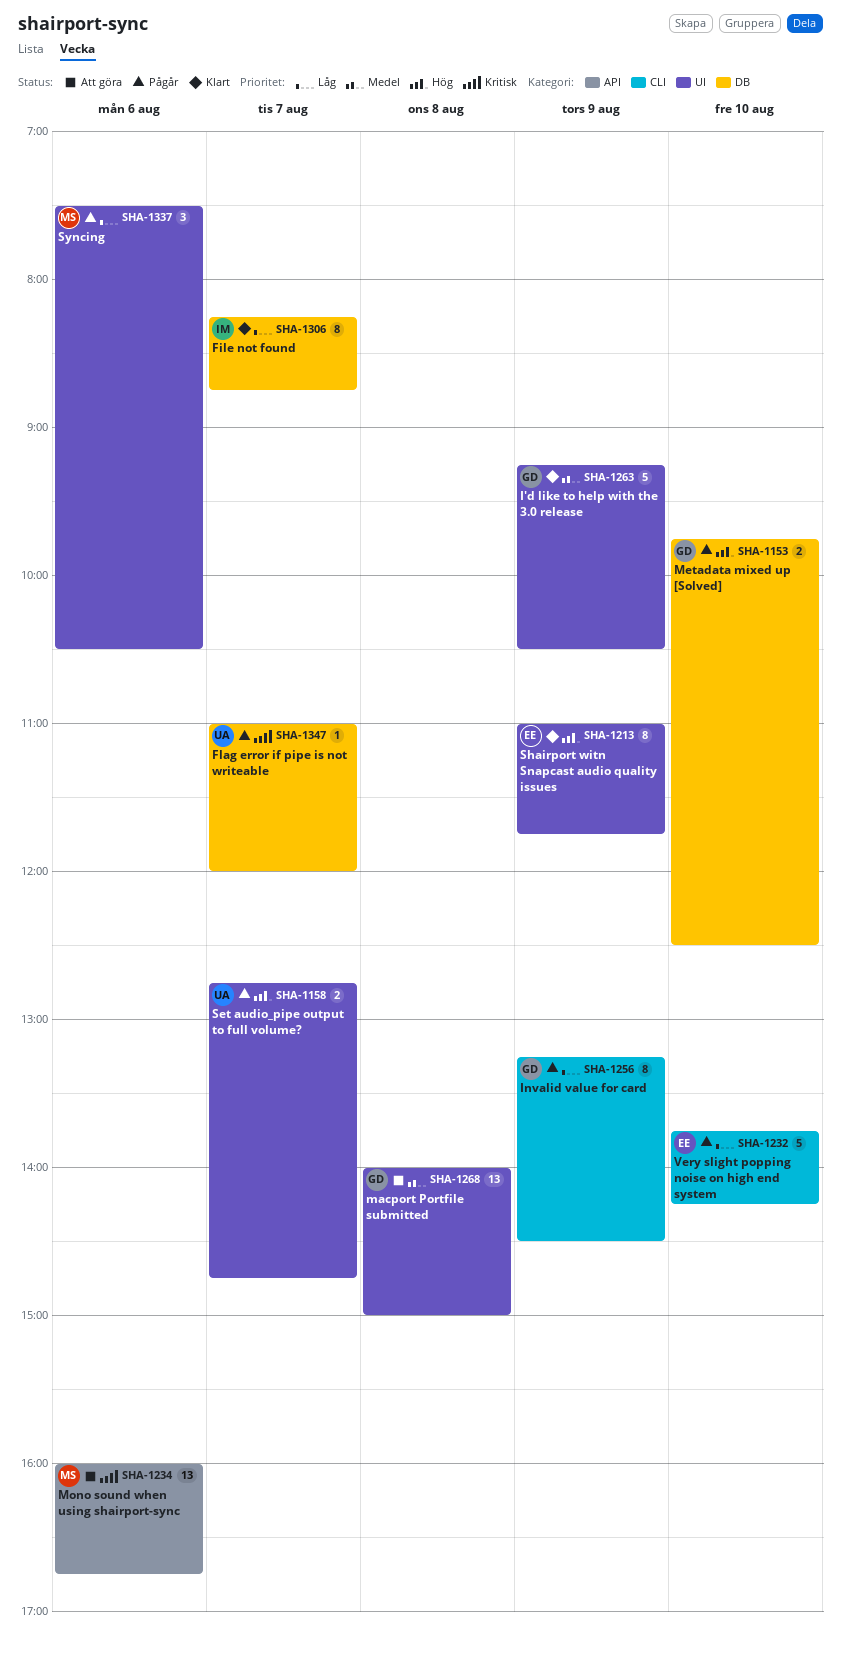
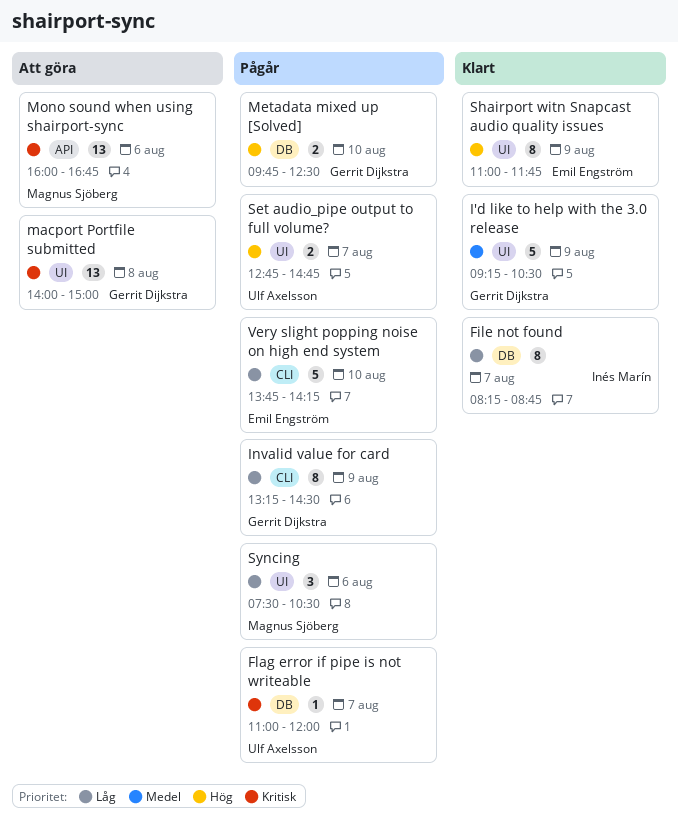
macport Portfile submitted, priority: Medel -> Kritisk

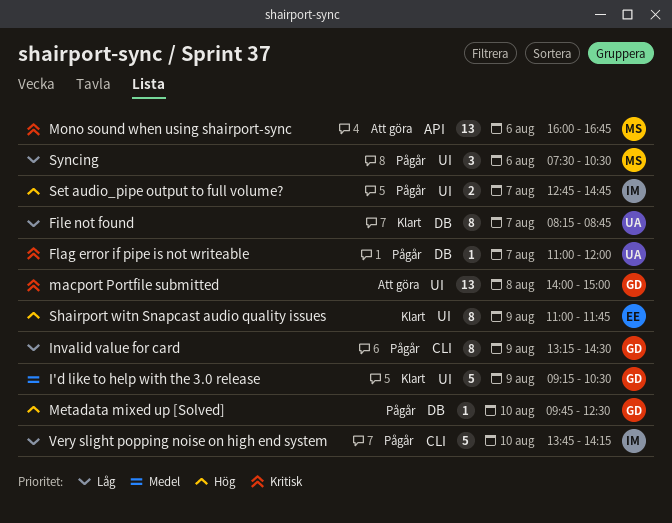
File not found, owner: Inés Marín -> Ulf Axelsson
Metadata mixed up [Solved], estimate: 2 -> 1
Set audio_pipe output to full volume?, owner: Ulf Axelsson -> Inés Marín
Very slight popping noise on high end system, owner: Emil Engström -> Inés Marín

